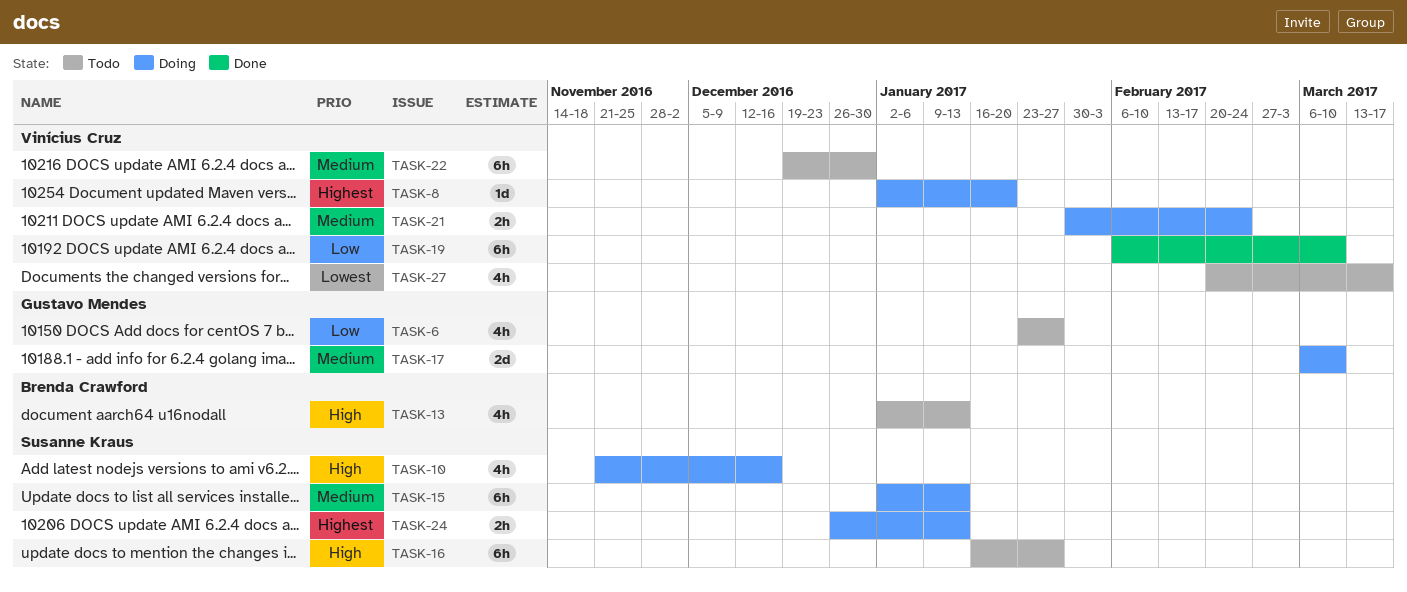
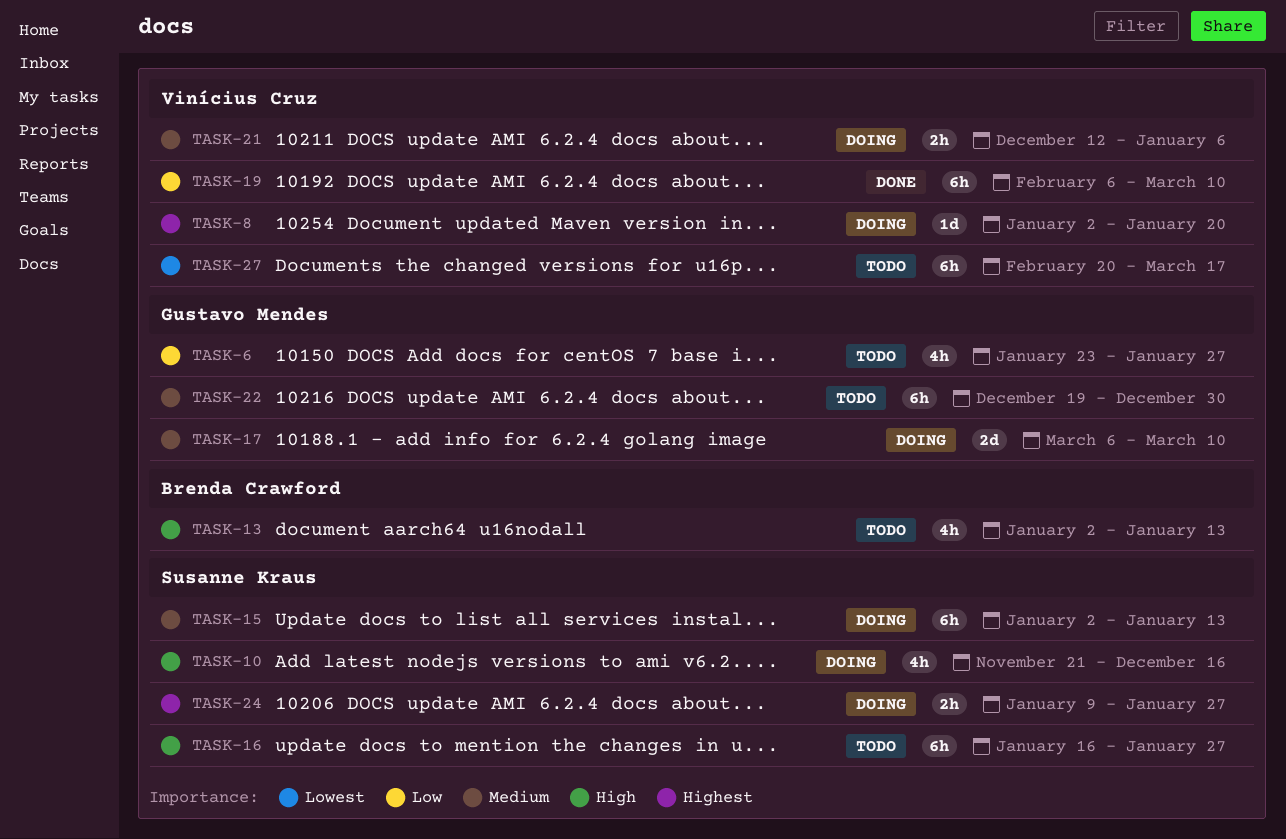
TASK-21, start: Jan 30 -> Dec 12
TASK-21, due: Feb 24 -> Jan 6
TASK-22, owner: Vinícius Cruz -> Gustavo Mendes
TASK-24, start: Dec 26 -> Jan 9
TASK-24, due: Jan 13 -> Jan 27
TASK-27, estimate: 4h -> 6h

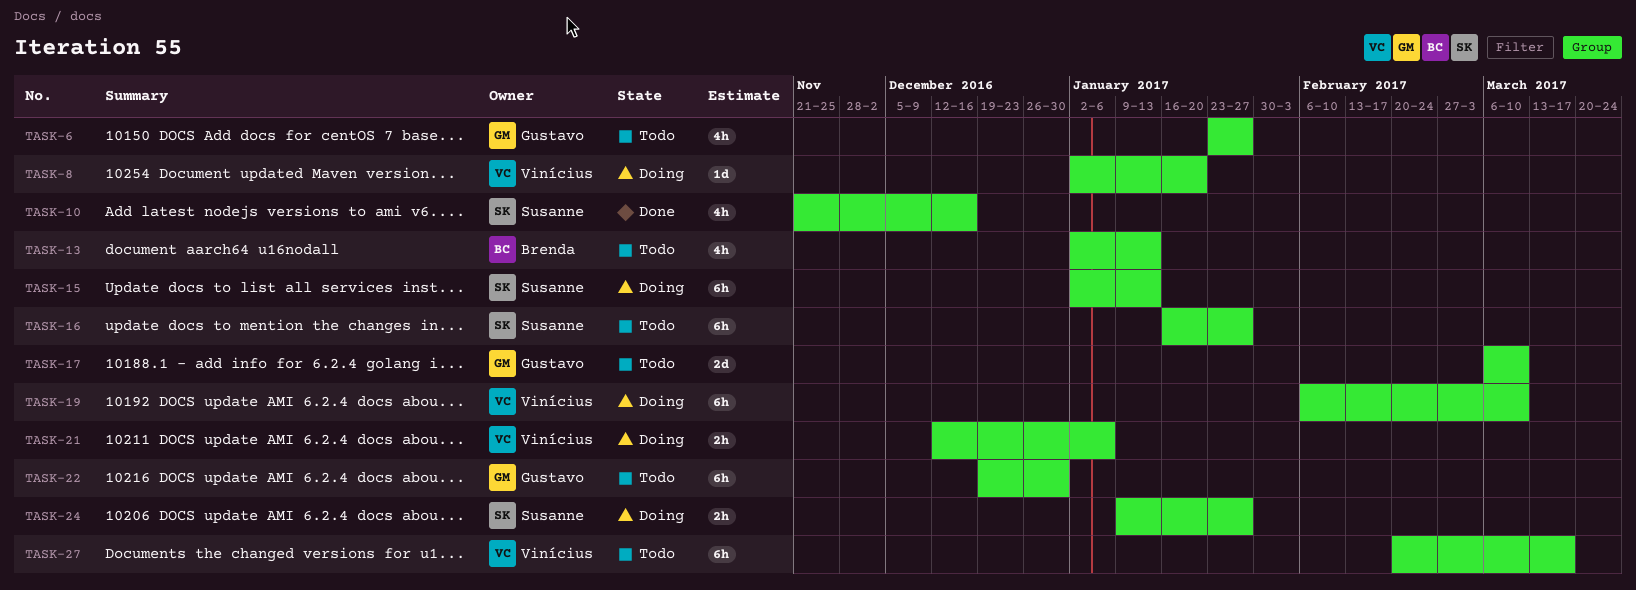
TASK-10, status: Doing -> Done
TASK-17, status: Doing -> Todo
TASK-19, status: Done -> Doing

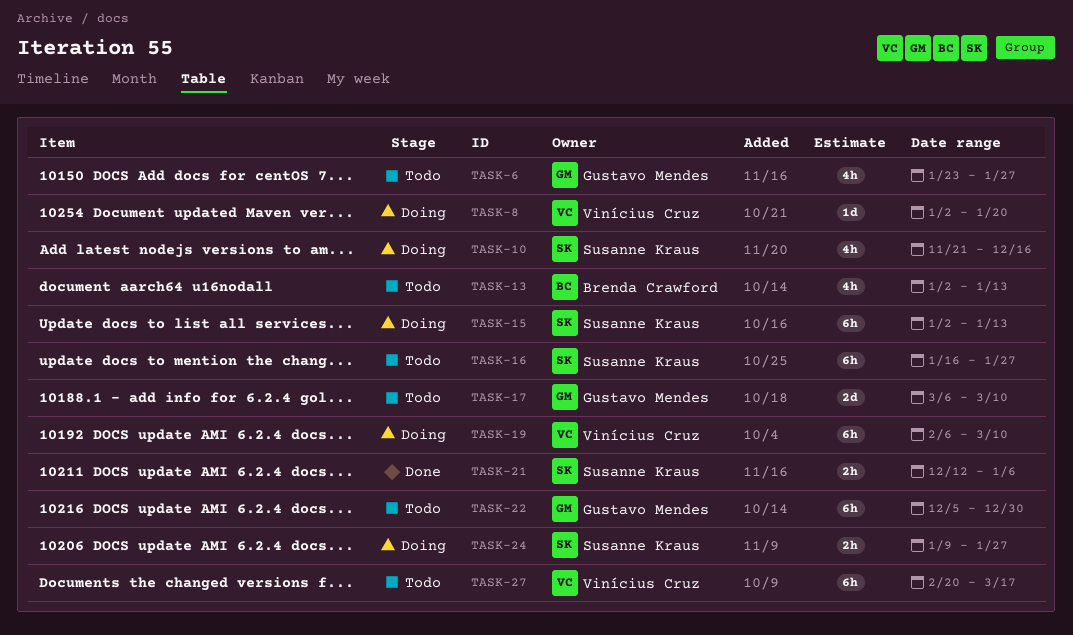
TASK-10, status: Done -> Doing
TASK-21, status: Doing -> Done
TASK-21, owner: Vinícius Cruz -> Susanne Kraus
TASK-22, start: Dec 19 -> Dec 5

